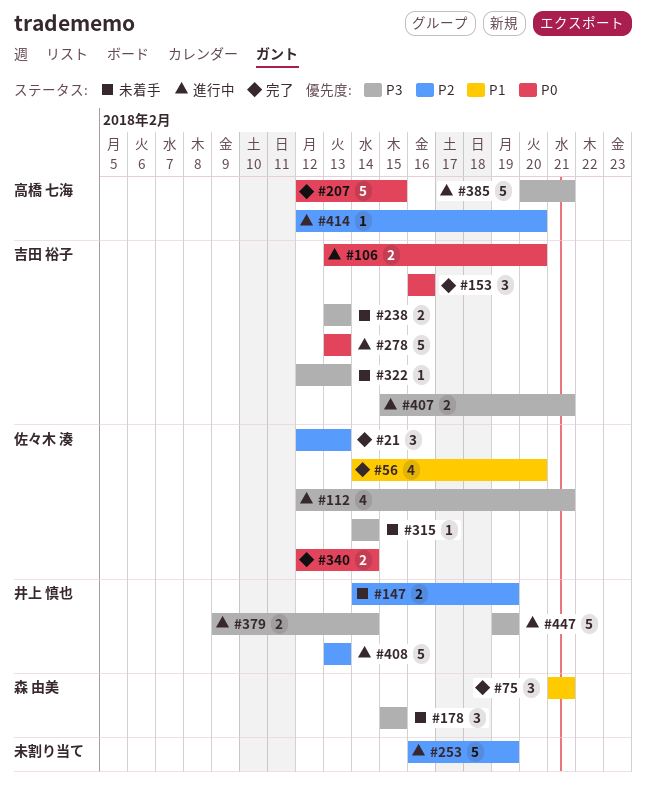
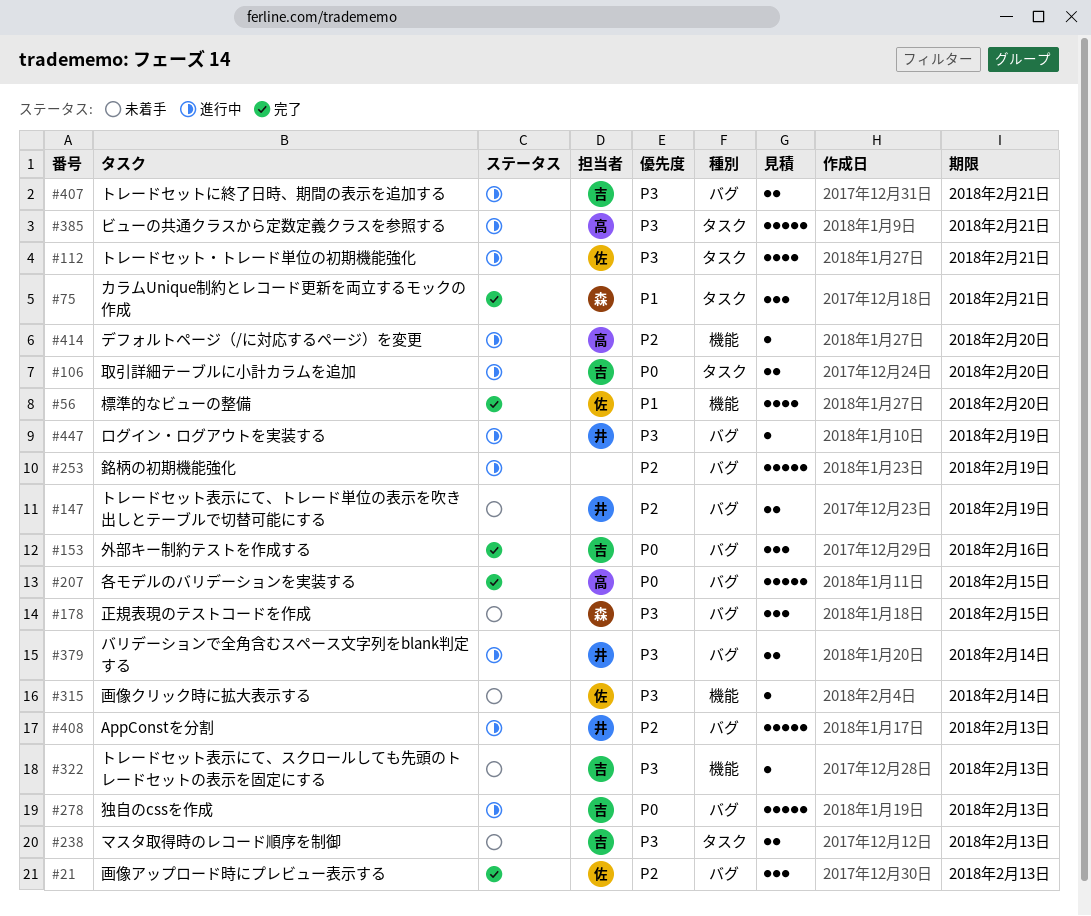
#340: present -> none
#447, estimate: 5 -> 1

